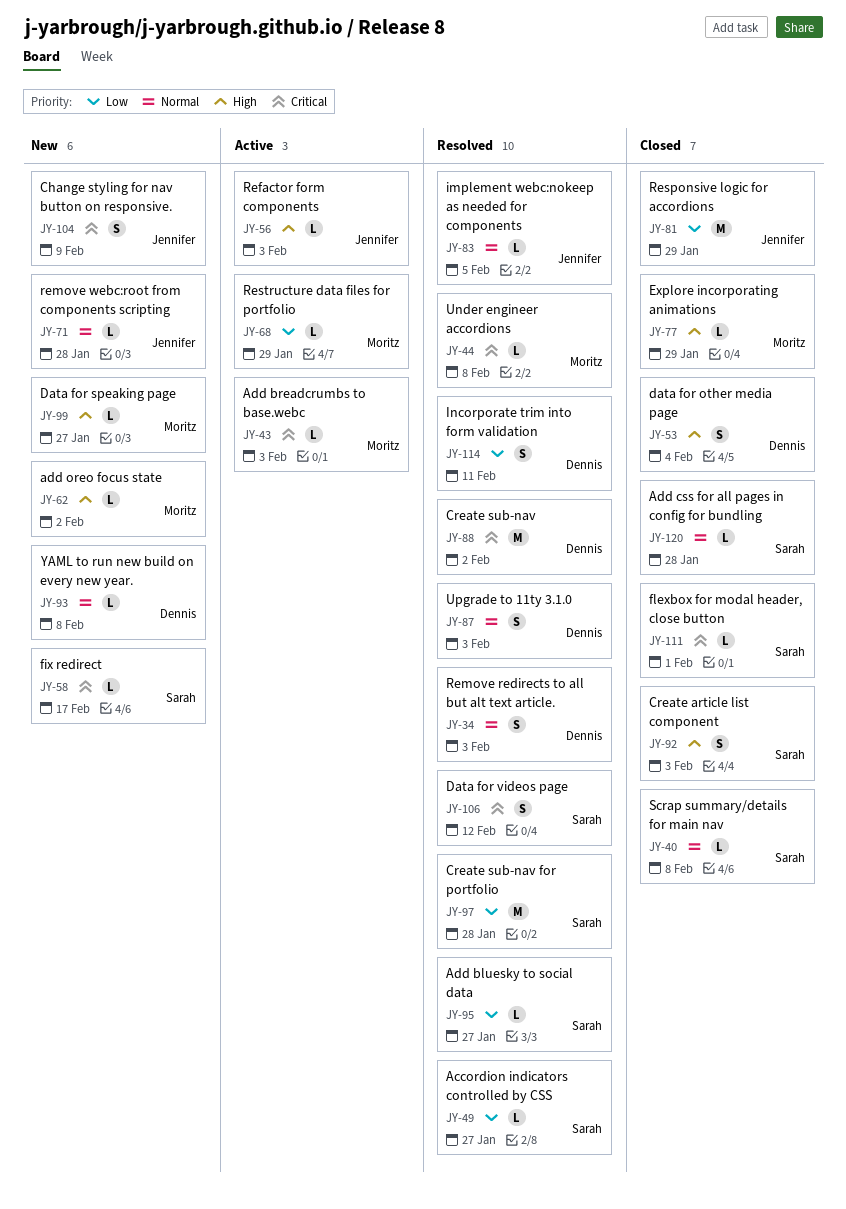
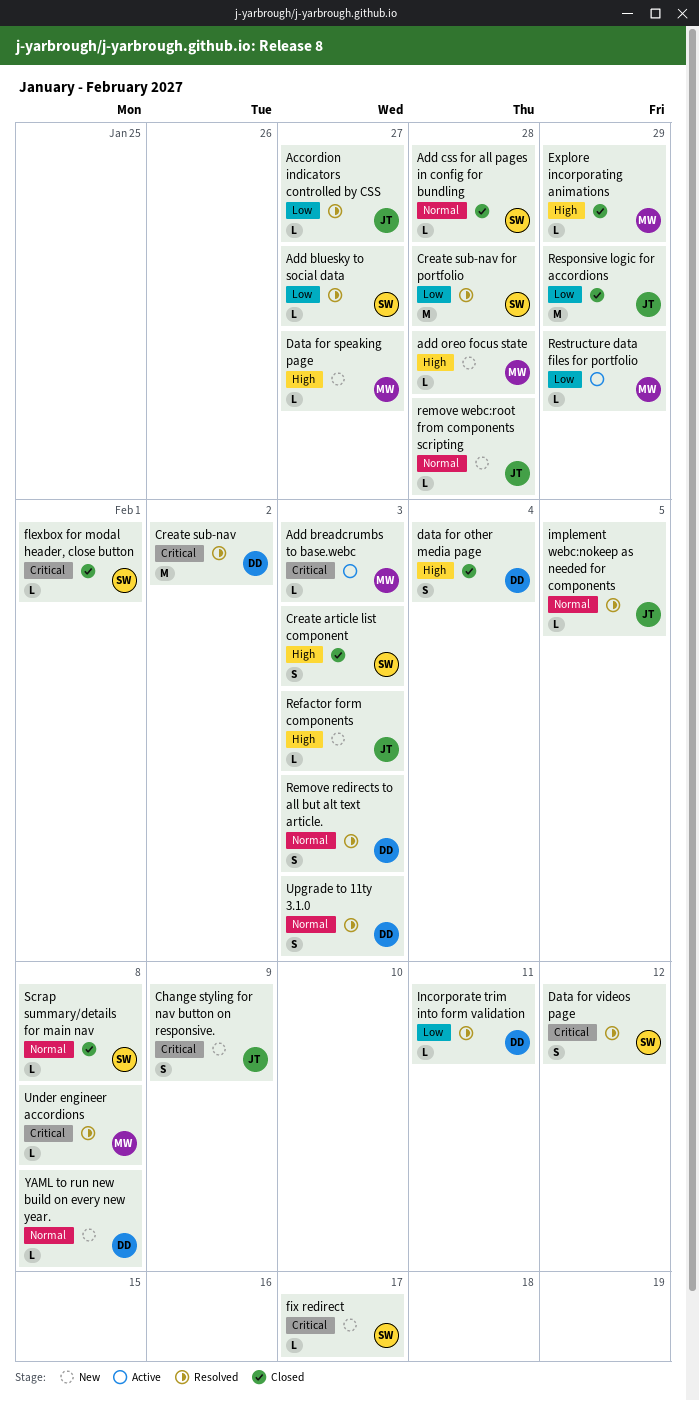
Accordion indicators controlled by CSS, owner: Sarah -> Jennifer
add oreo focus state, due: Feb 2 -> Jan 28
Incorporate trim into form validation, estimate: S -> L
Refactor form components, status: Active -> New

